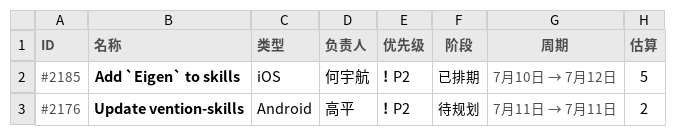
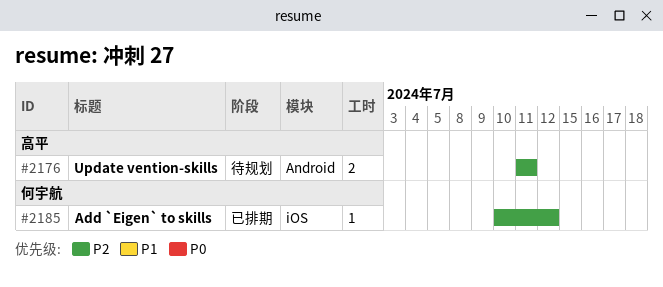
#2185, estimate: 5 -> 1

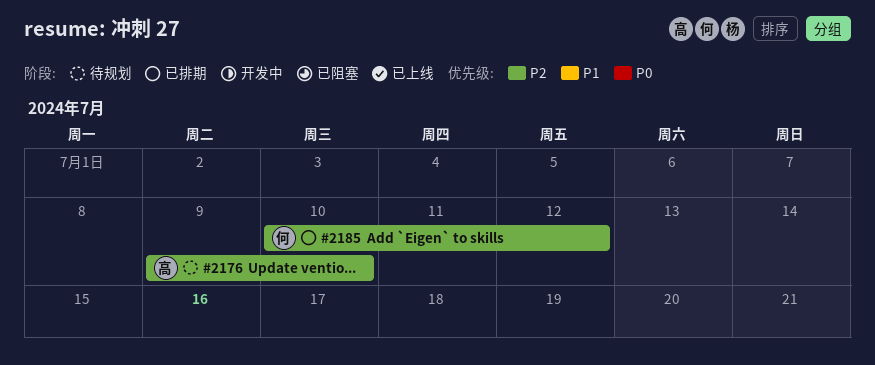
#2176, start: Jul 11 -> Jul 9
#2176, due: Jul 11 -> Jul 10

